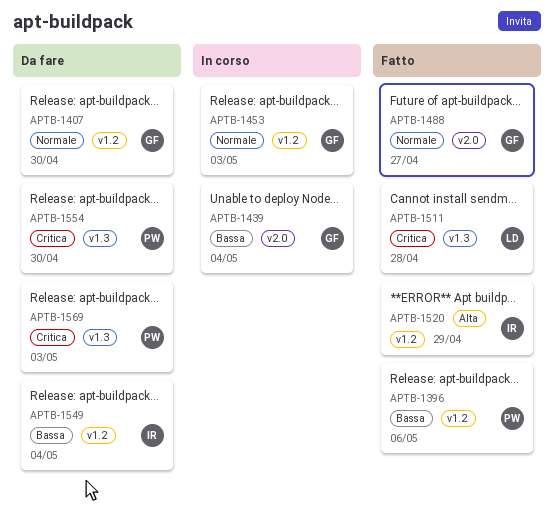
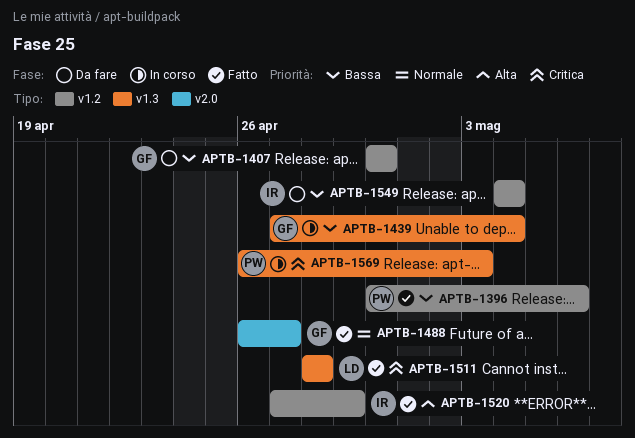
APTB-1407, priority: Normale -> Bassa
APTB-1439, label: v2.0 -> v1.3
APTB-1453: present -> none
APTB-1554: present -> none
APTB-1569, status: Da fare -> In corso

